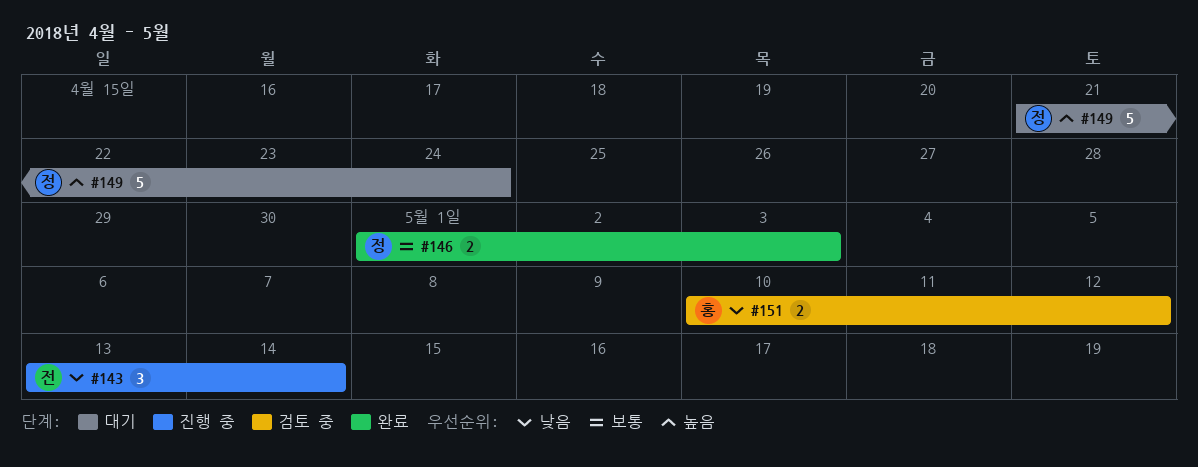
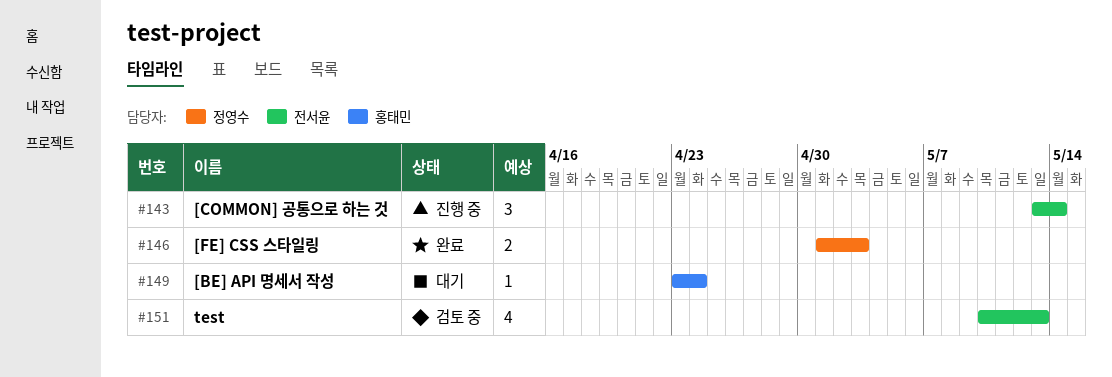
#149, owner: 정영수 -> 홍태민
#149, estimate: 5 -> 1
#149, start: Apr 21 -> Apr 23
#151, owner: 홍태민 -> 전서윤
#151, estimate: 2 -> 4
#151, due: May 12 -> May 13

